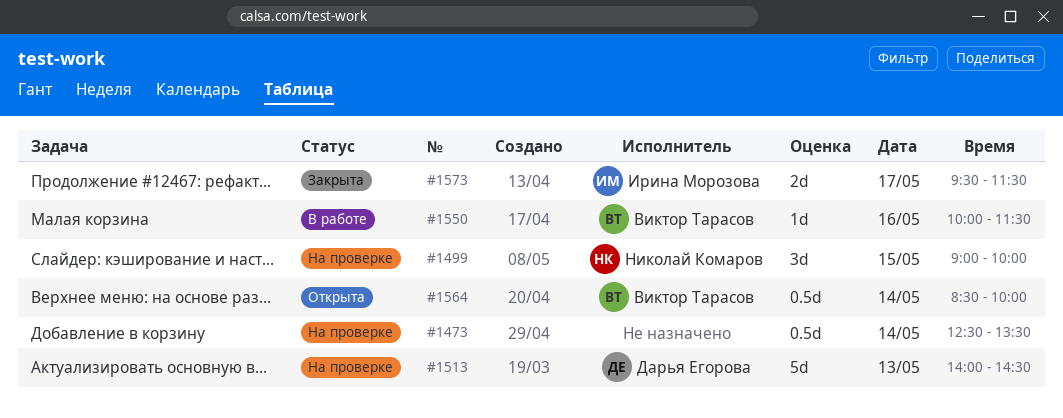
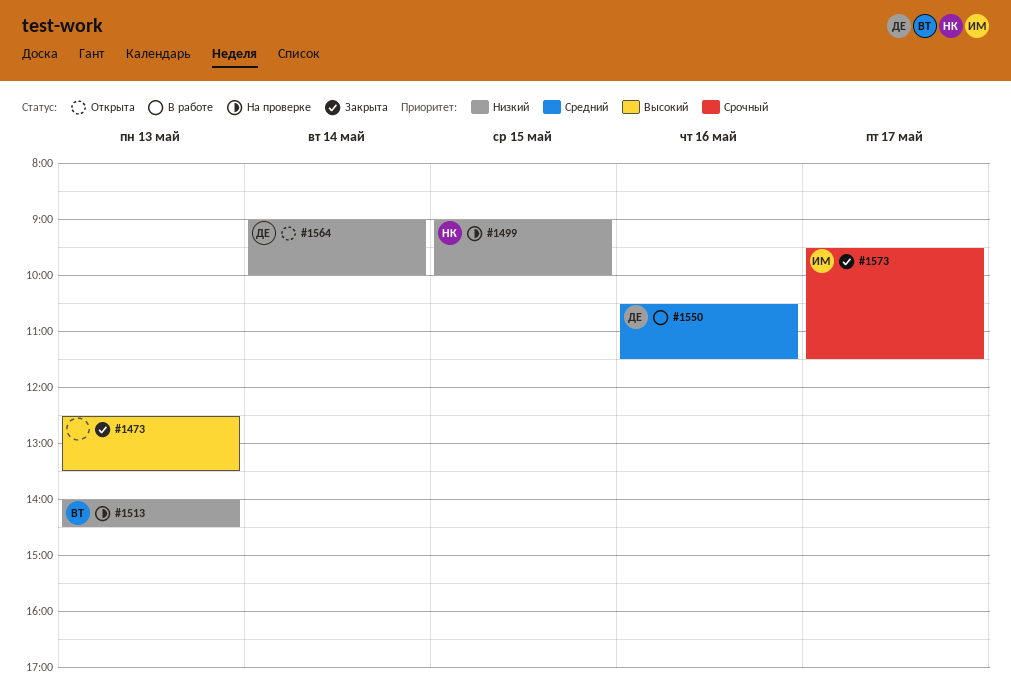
#1473, status: На проверке -> Закрыта
#1473, day: May 14 -> May 13
#1513, owner: Дарья Егорова -> Виктор Тарасов
#1550, owner: Виктор Тарасов -> Дарья Егорова
#1550, begins: 10:00 -> 10:30
#1564, owner: Виктор Тарасов -> Дарья Егорова
#1564, begins: 08:30 -> 09:00

